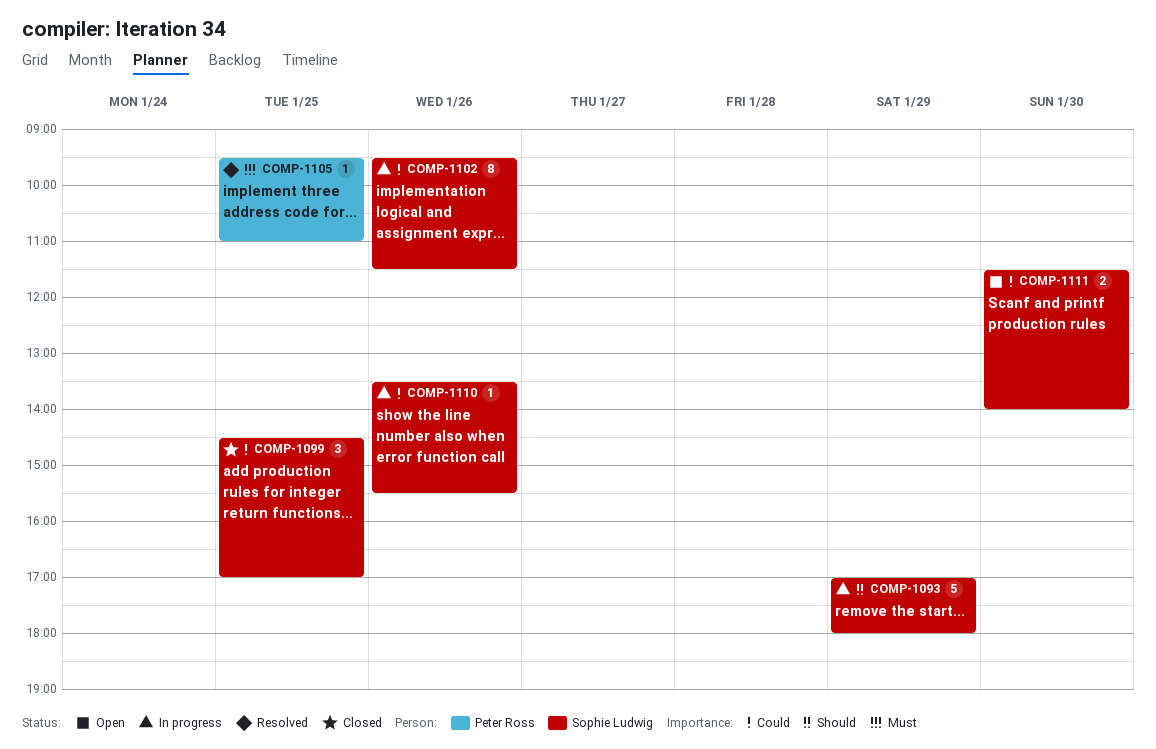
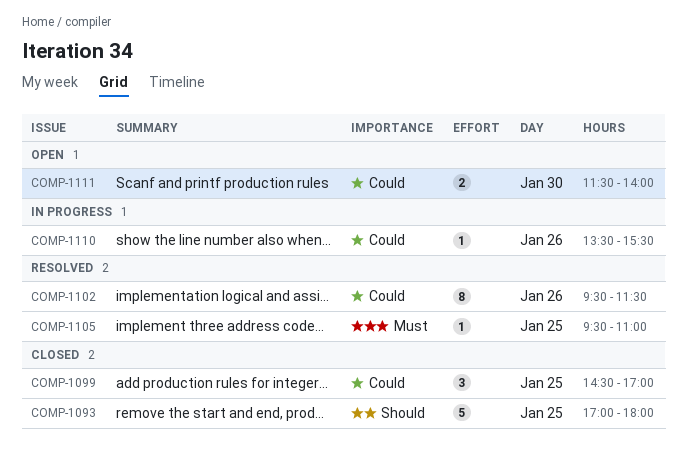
COMP-1093, status: In progress -> Closed
COMP-1093, day: Jan 29 -> Jan 25
COMP-1102, status: In progress -> Resolved

